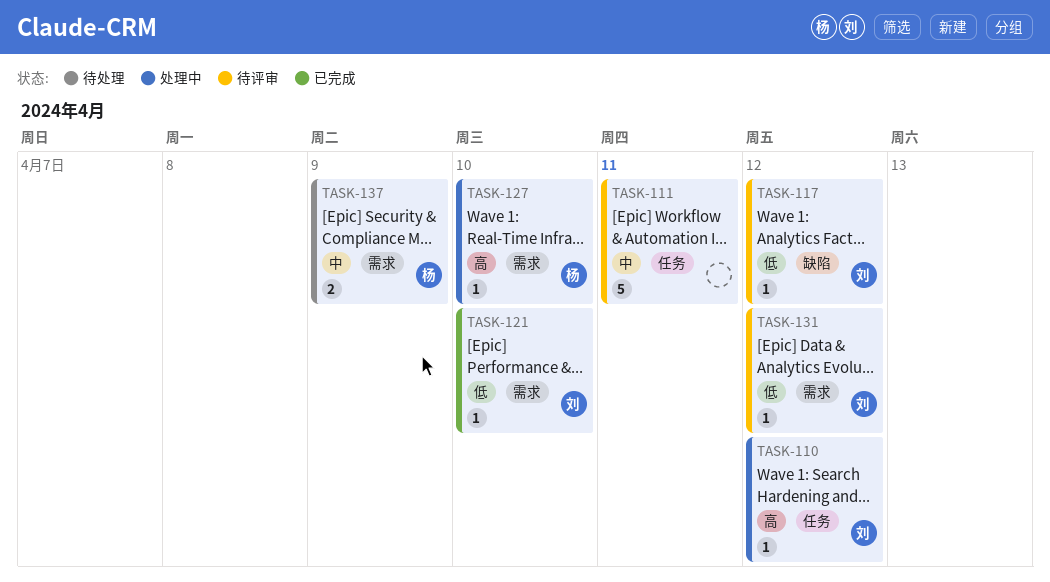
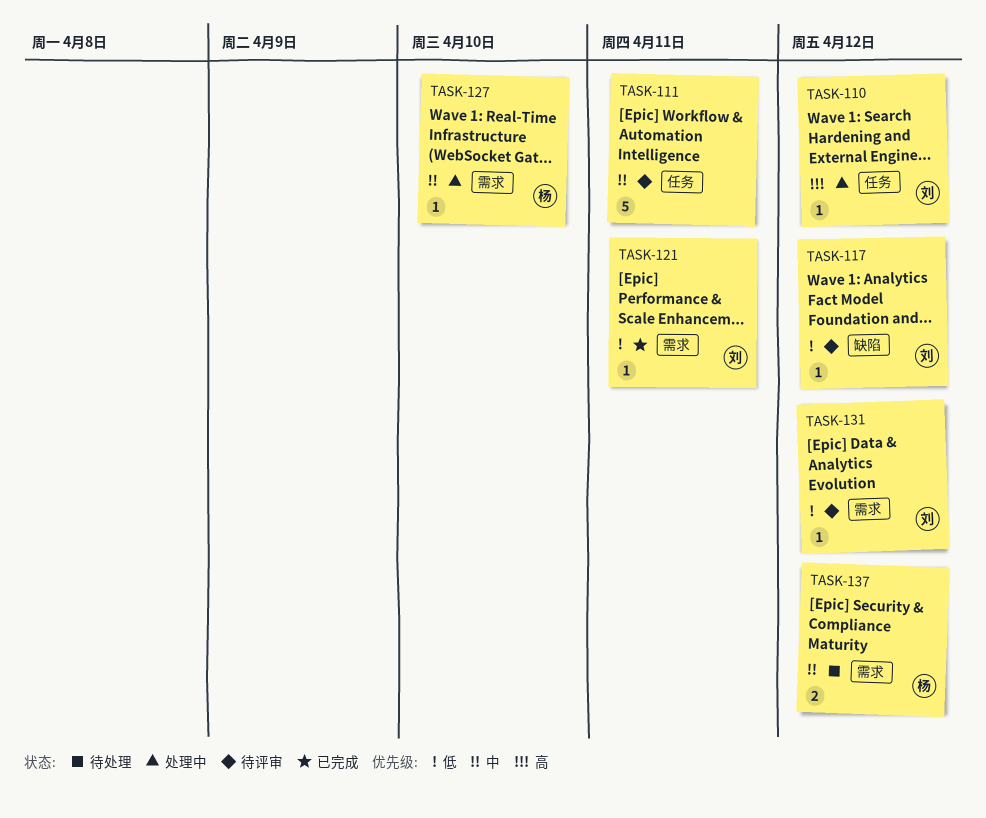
TASK-121, due: Apr 10 -> Apr 11
TASK-127, priority: 高 -> 中
TASK-137, due: Apr 9 -> Apr 12

